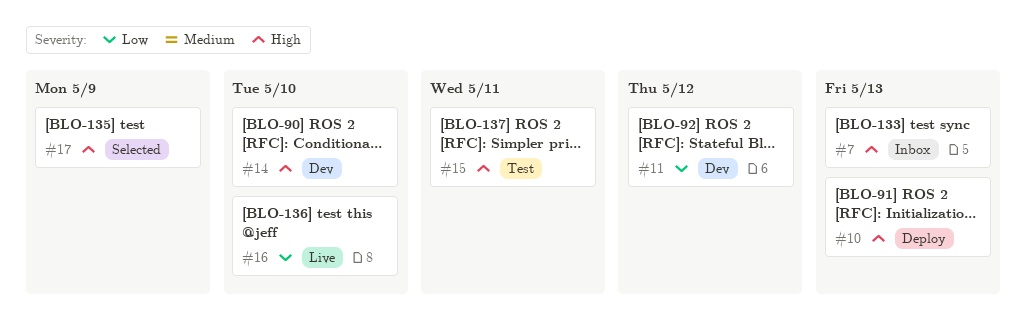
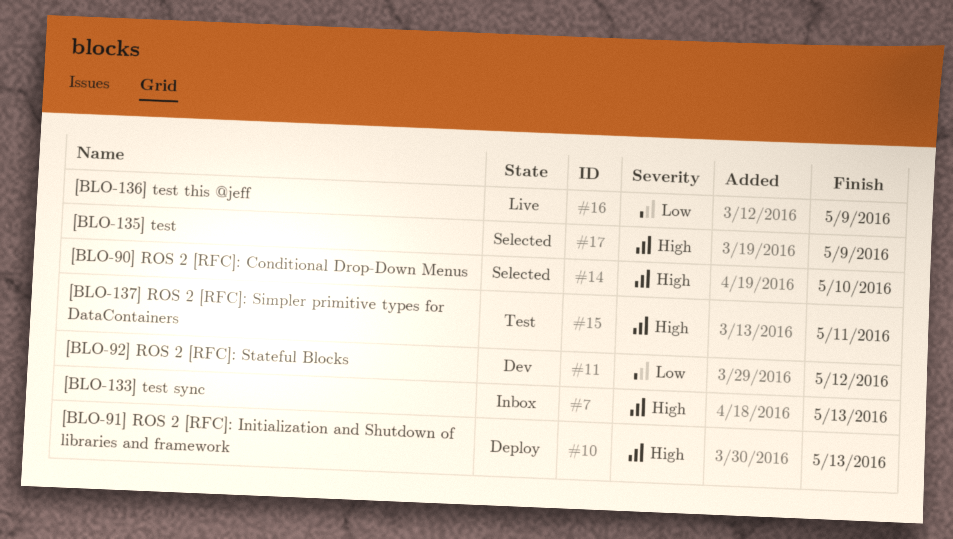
#14, status: Dev -> Selected
#16, due: May 10 -> May 9

